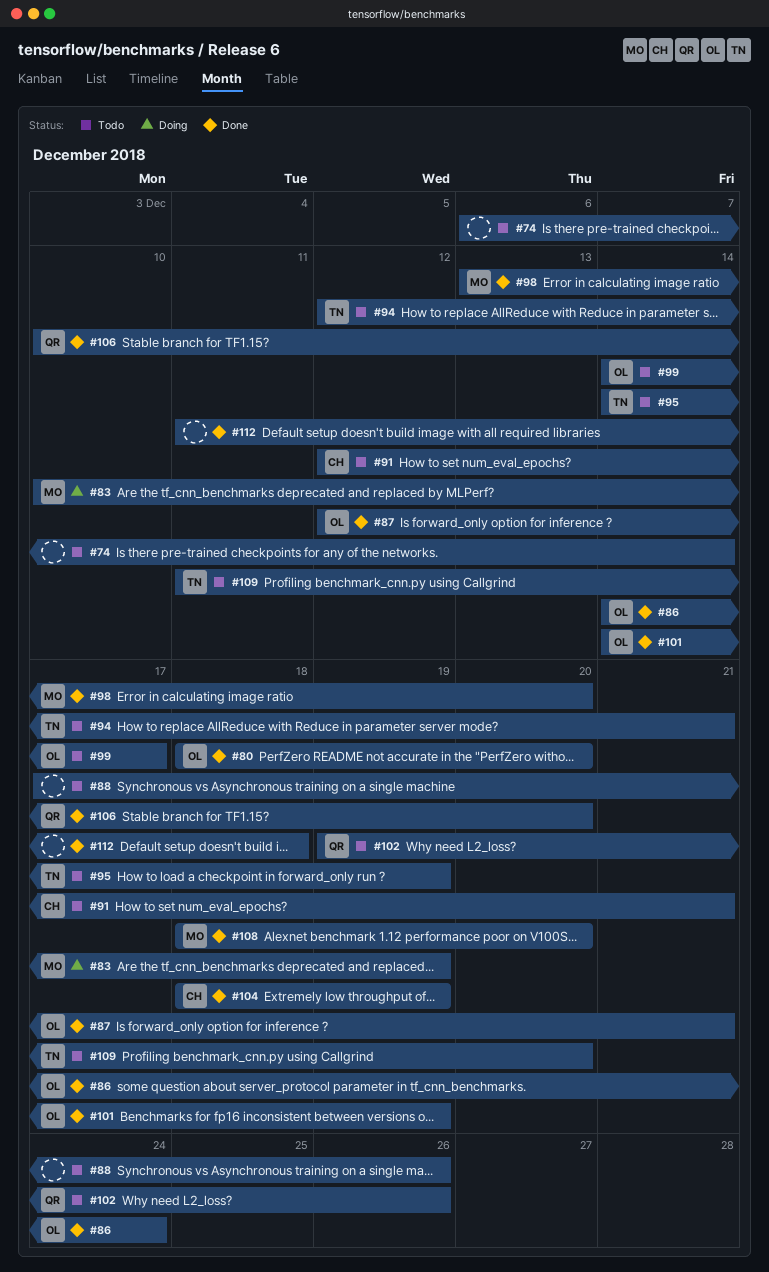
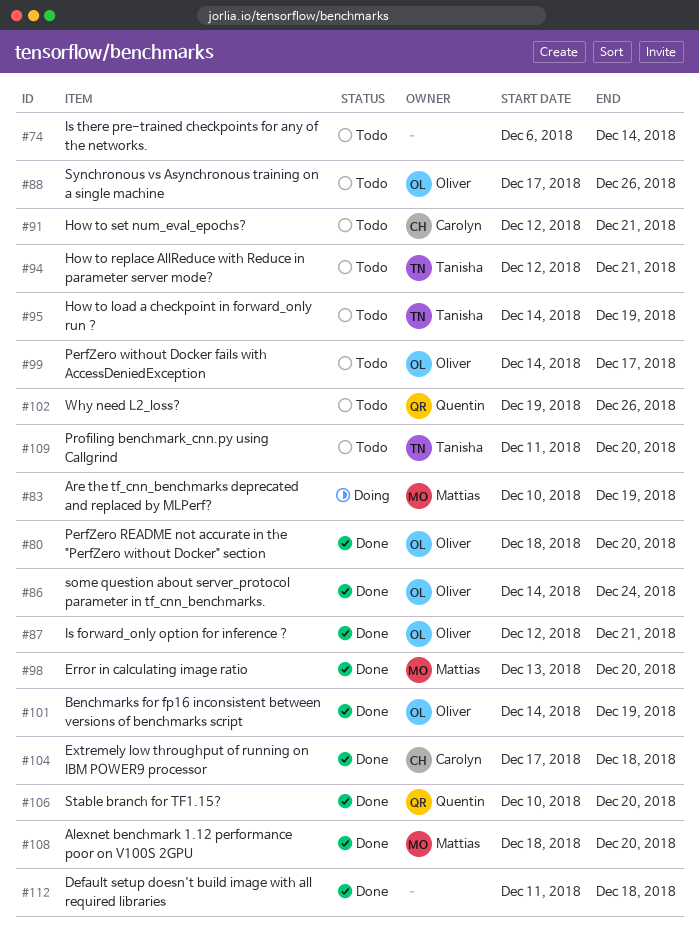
#88, owner: none -> Oliver
#104, start: Dec 18 -> Dec 17
#104, due: Dec 19 -> Dec 18

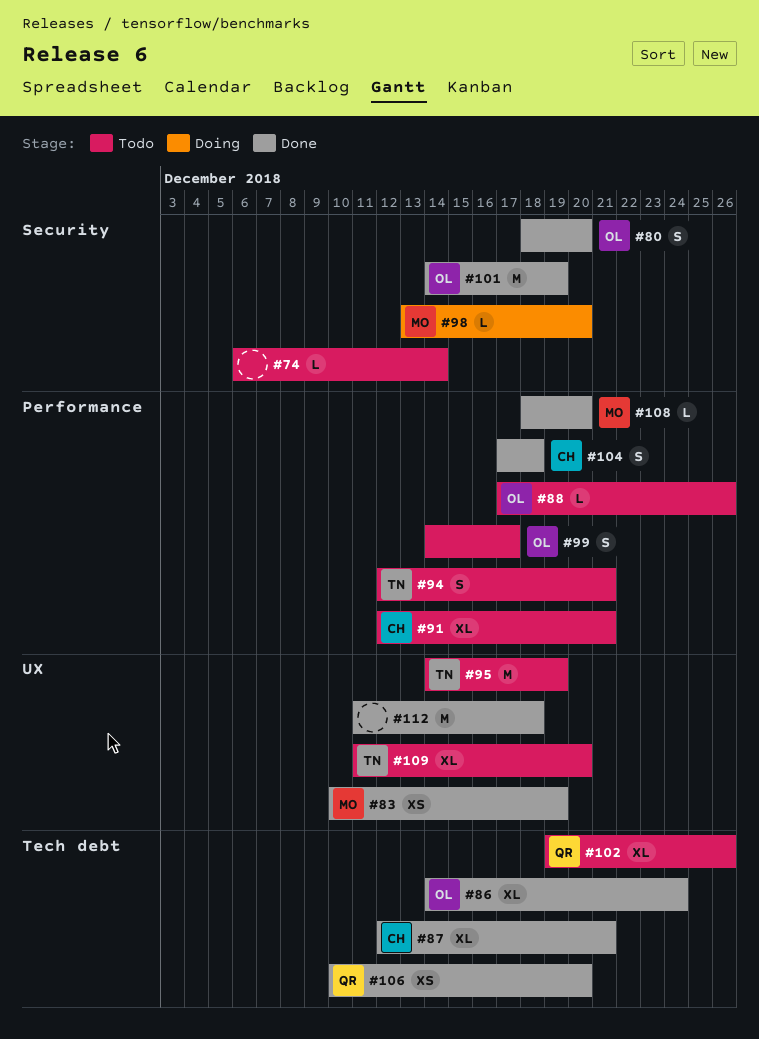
#83, status: Doing -> Done
#87, owner: Oliver -> Carolyn
#98, status: Done -> Doing

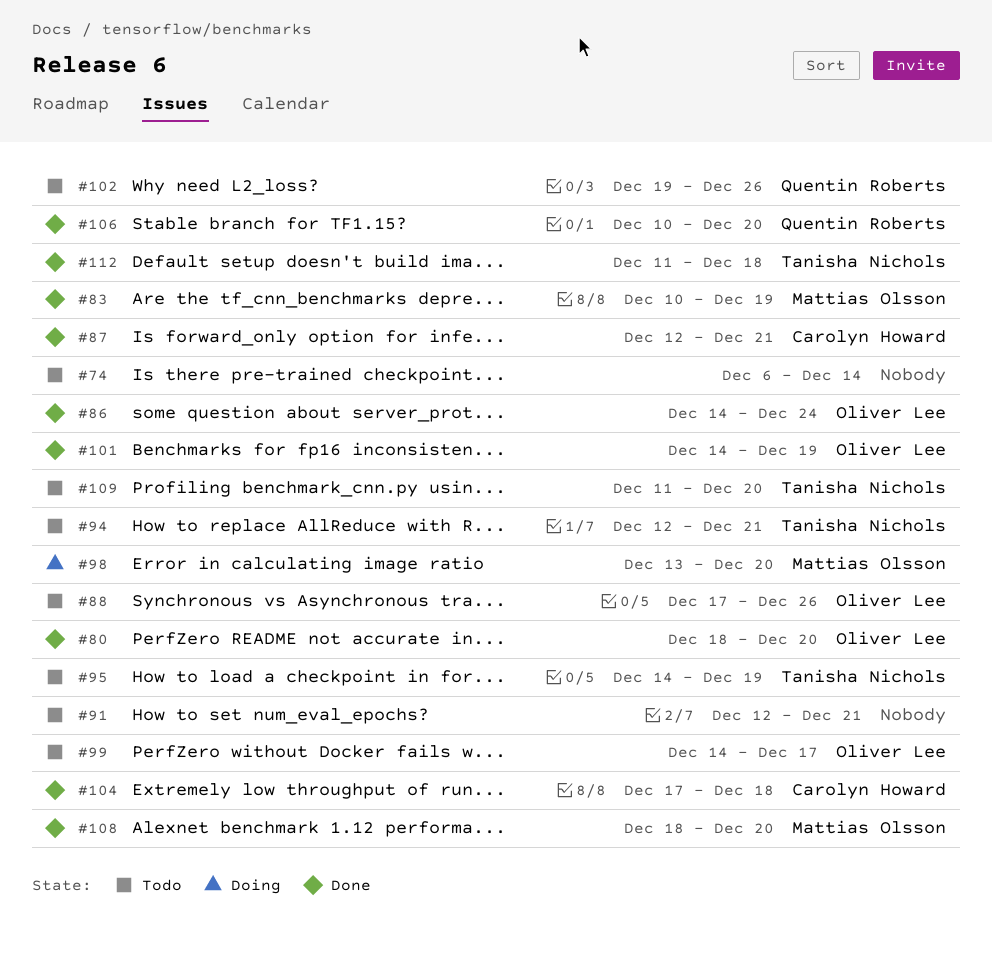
#91, owner: Carolyn Howard -> none
#112, owner: none -> Tanisha Nichols

